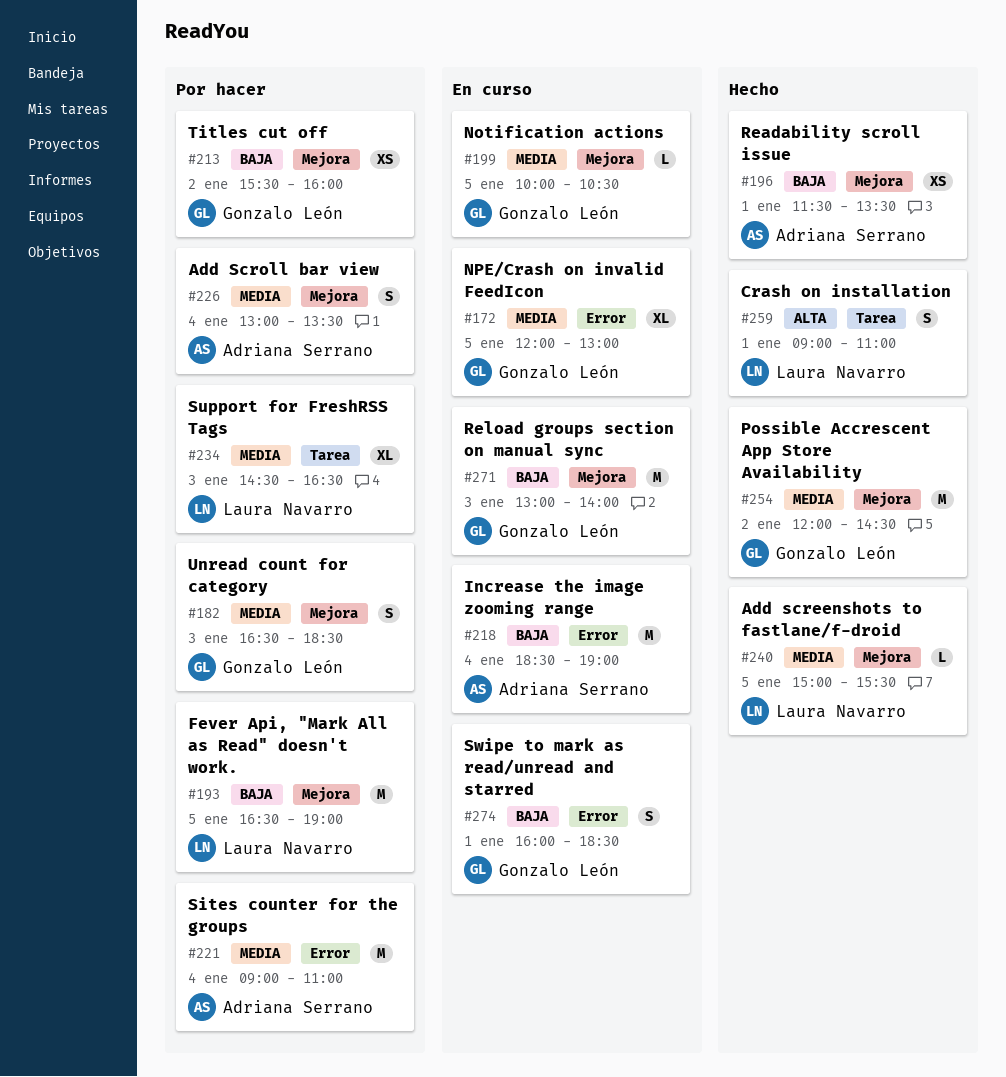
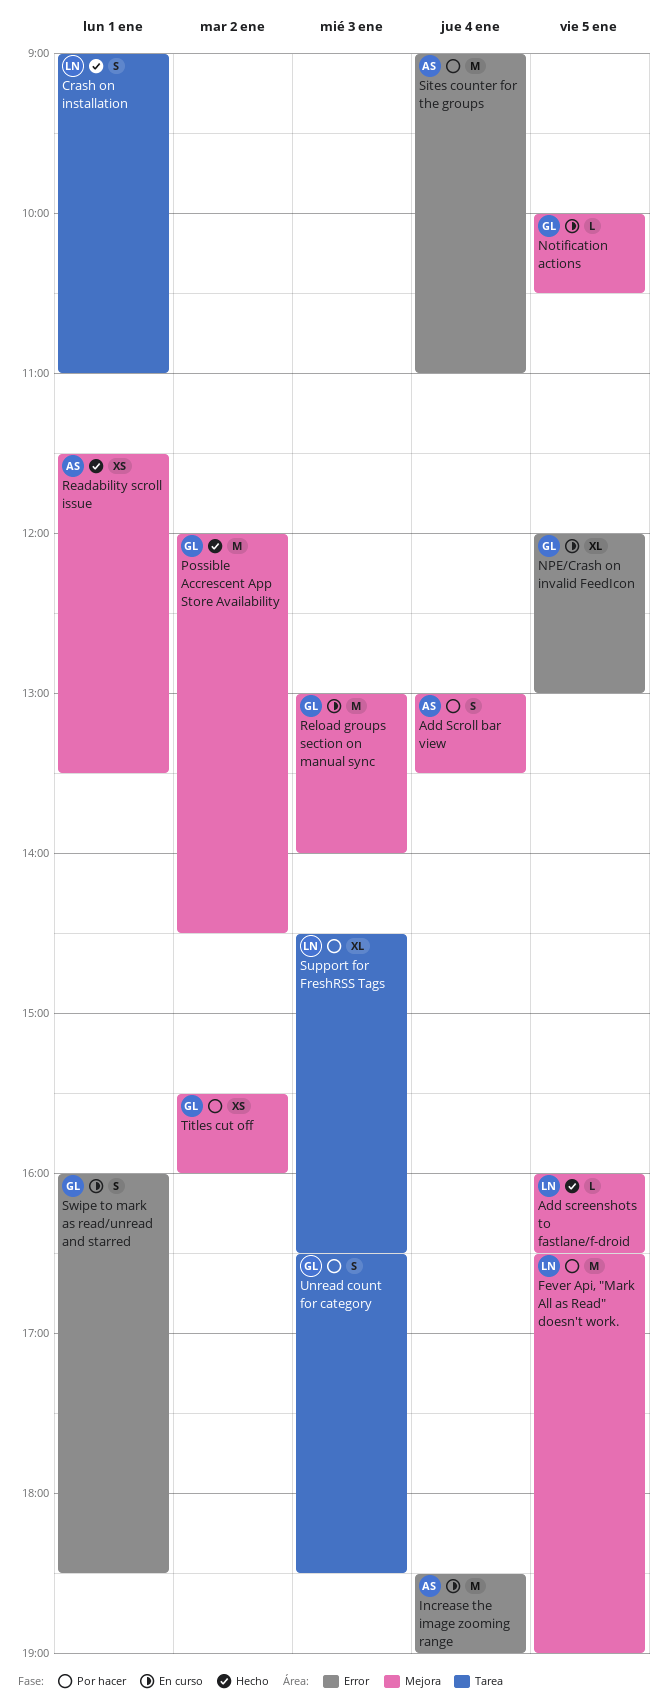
Add screenshots to fastlane/f-droid, begins: 15:00 -> 16:00
Add screenshots to fastlane/f-droid, ends: 15:30 -> 16:30
Unread count for category, label: Mejora -> Tarea

